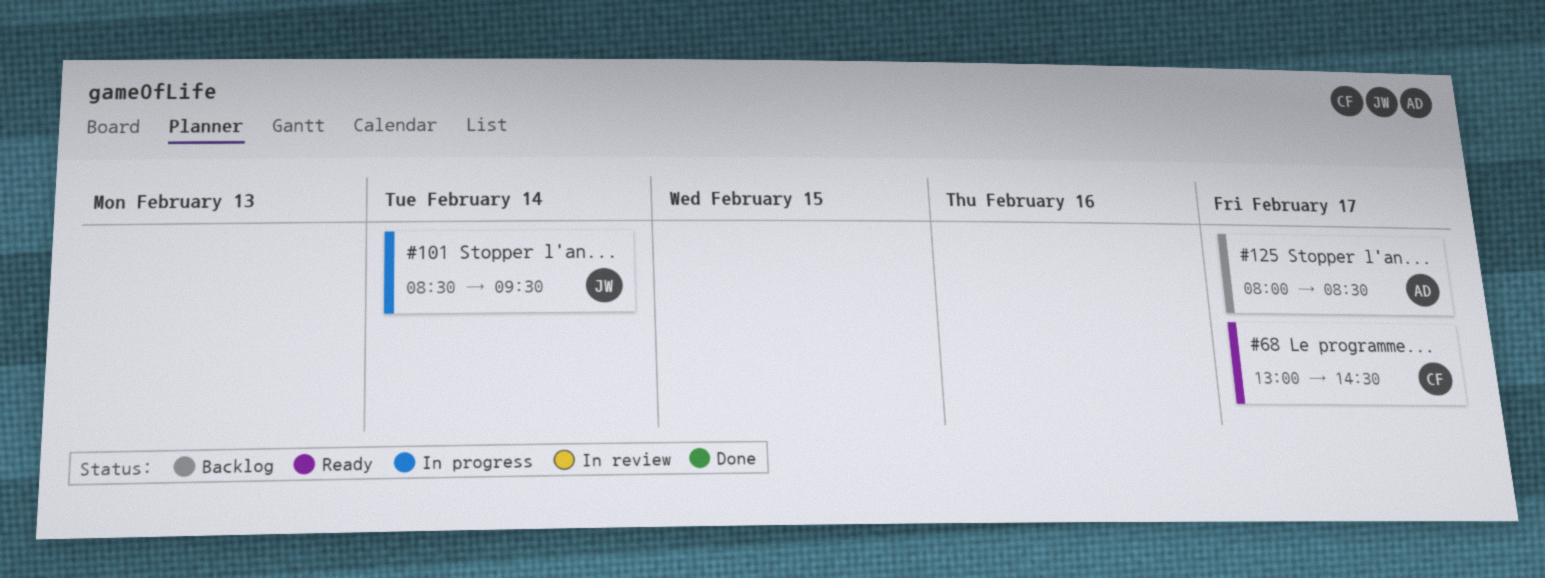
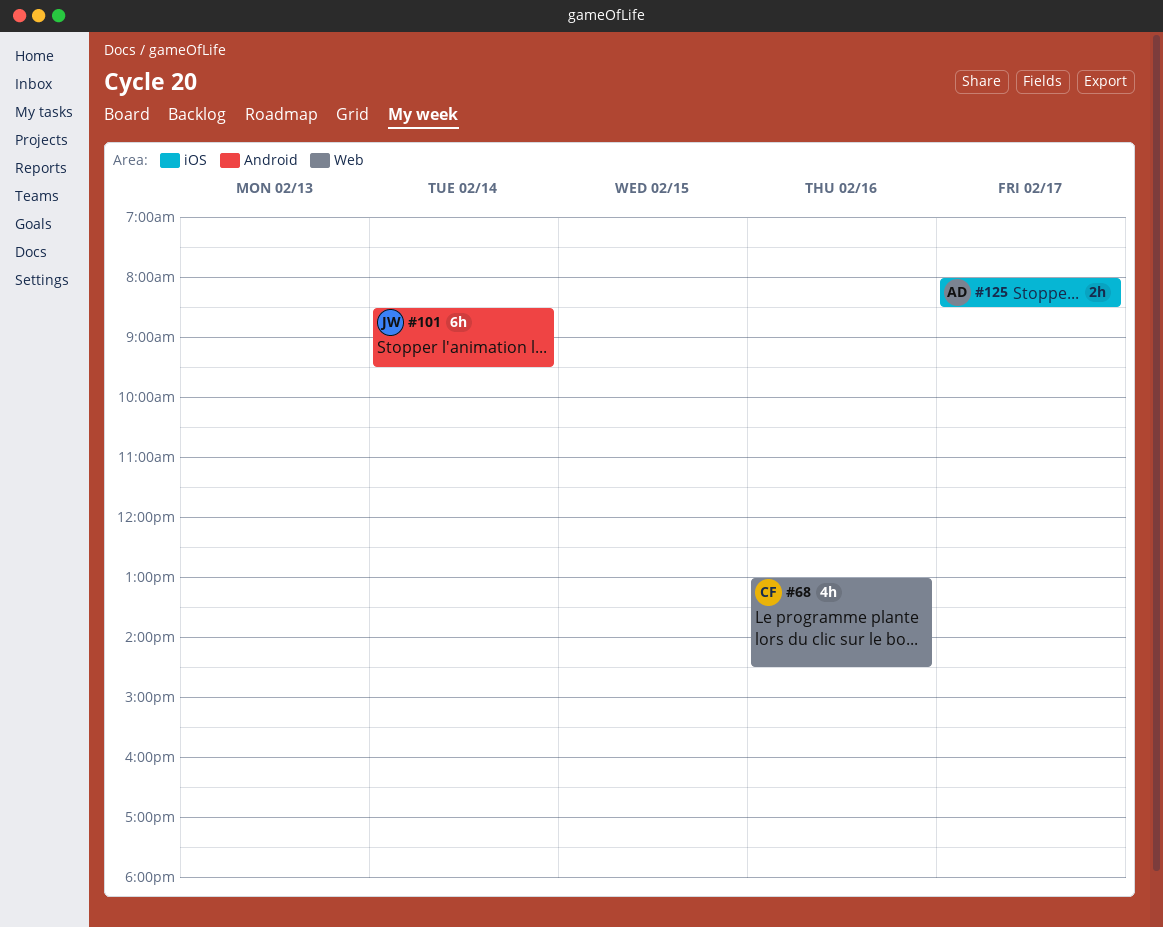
#68, day: Feb 17 -> Feb 16

